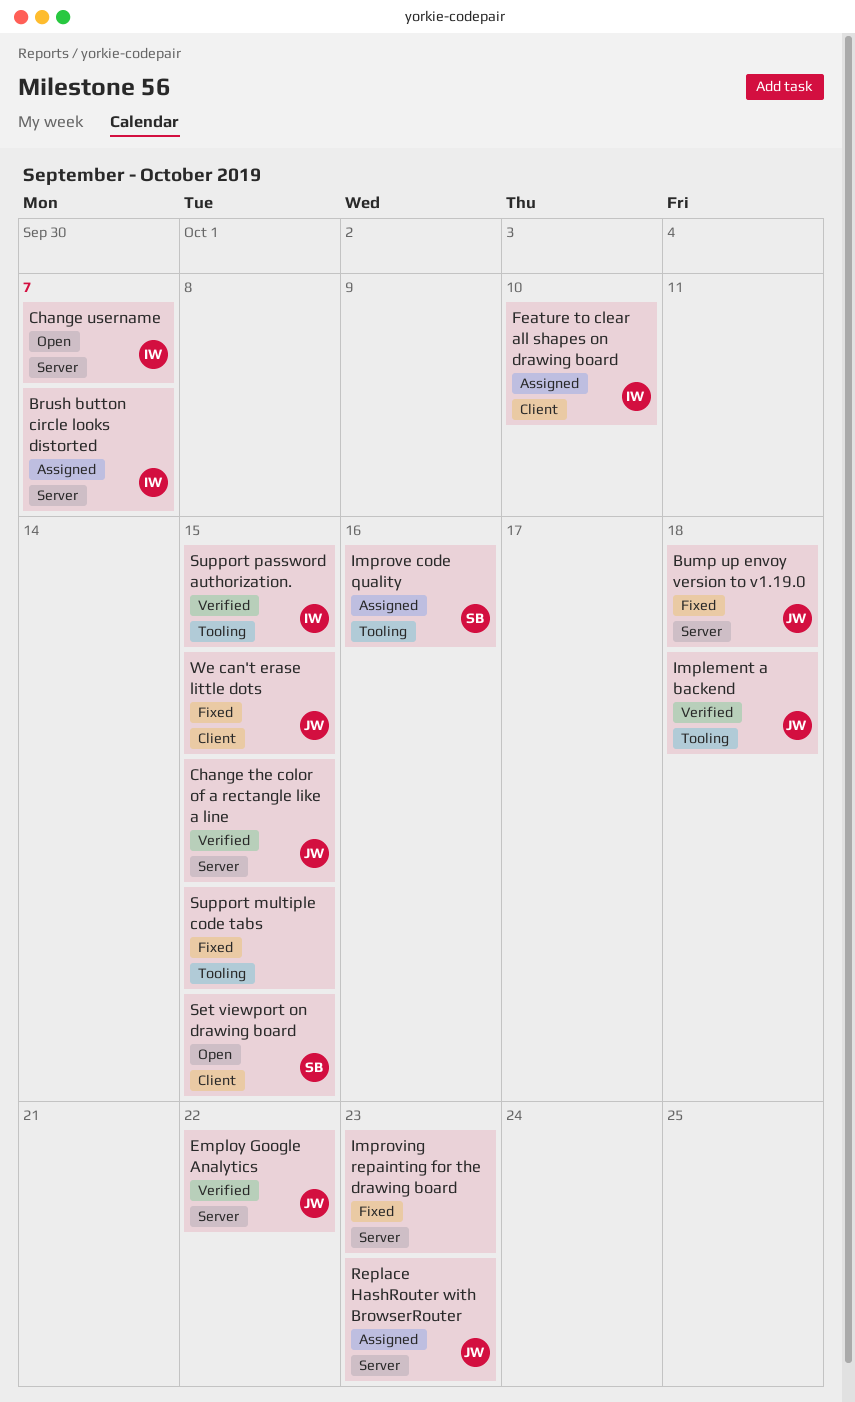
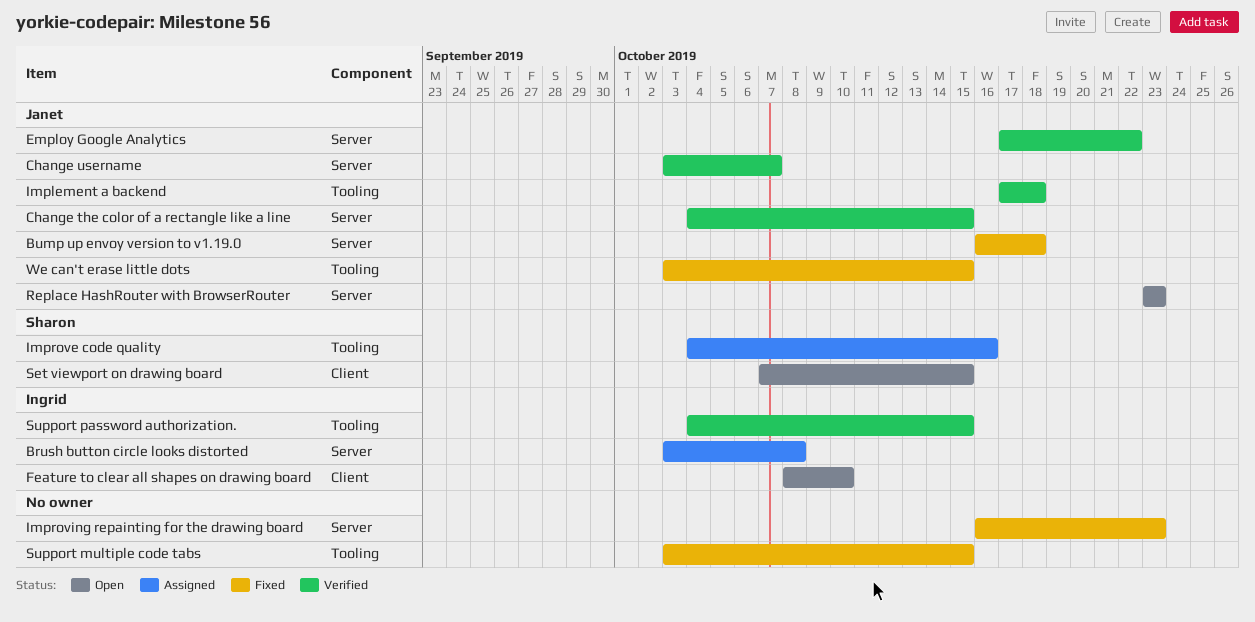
Brush button circle looks distorted, due: Oct 7 -> Oct 8
Change username, status: Open -> Verified
Change username, owner: Ingrid -> Janet
Feature to clear all shapes on drawing board, status: Assigned -> Open
Replace HashRouter with BrowserRouter, status: Assigned -> Open
We can't erase little dots, label: Client -> Tooling

